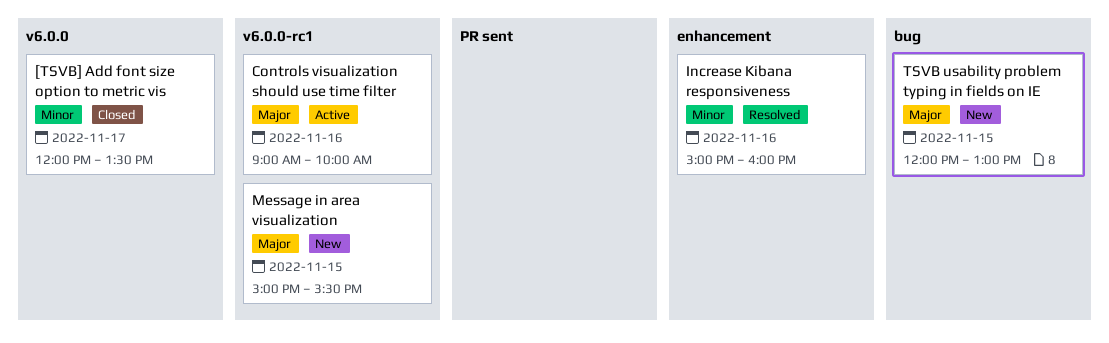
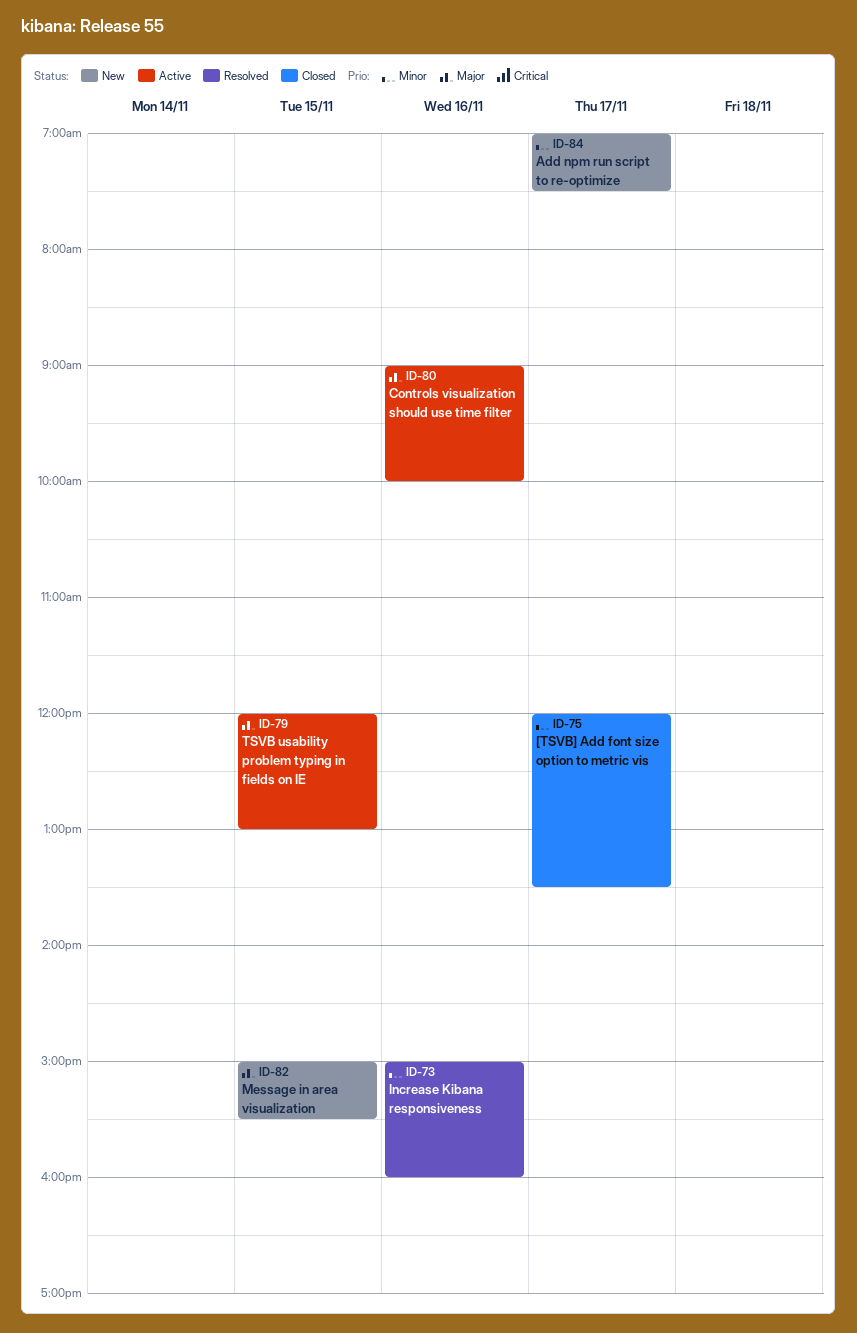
Add npm run script to re-optimize: none -> present
TSVB usability problem typing in fields on IE, status: New -> Active

